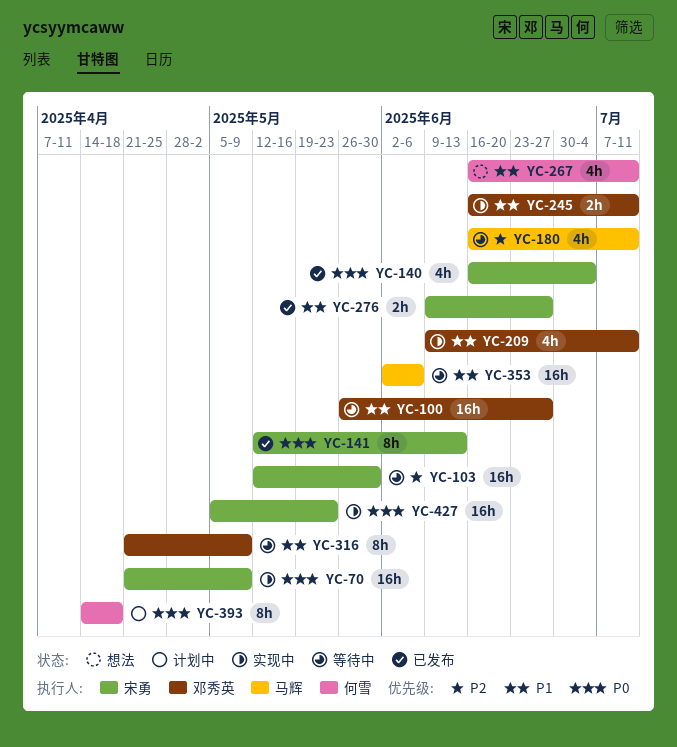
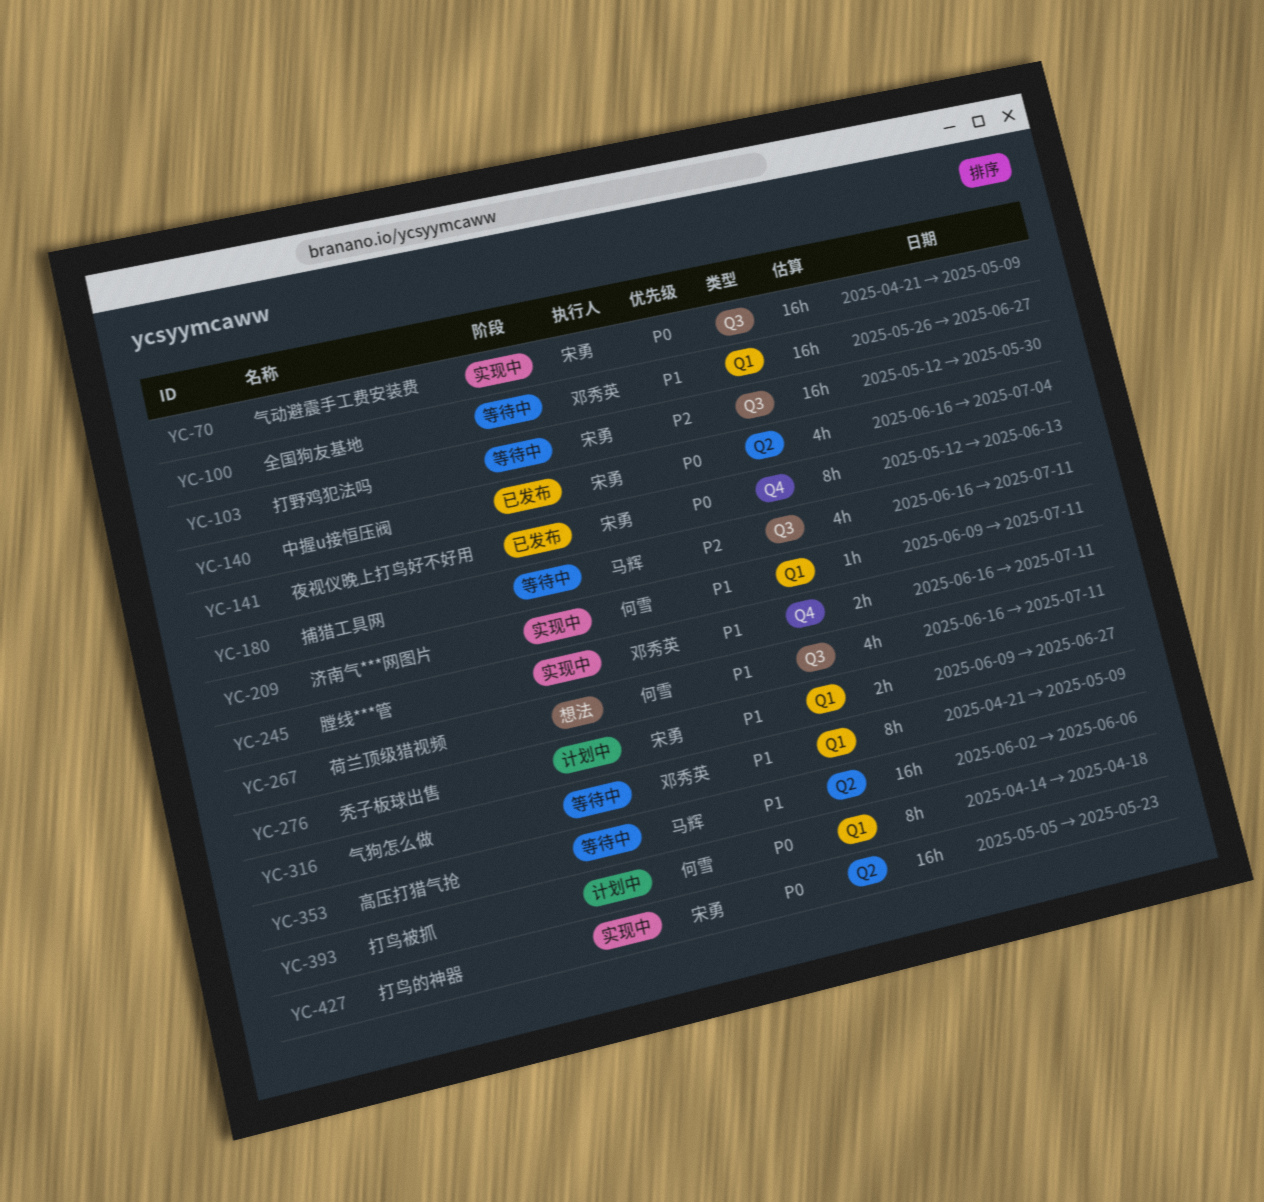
YC-209, owner: 邓秀英 -> 何雪
YC-209, estimate: 4h -> 1h
YC-276, status: 已发布 -> 计划中

